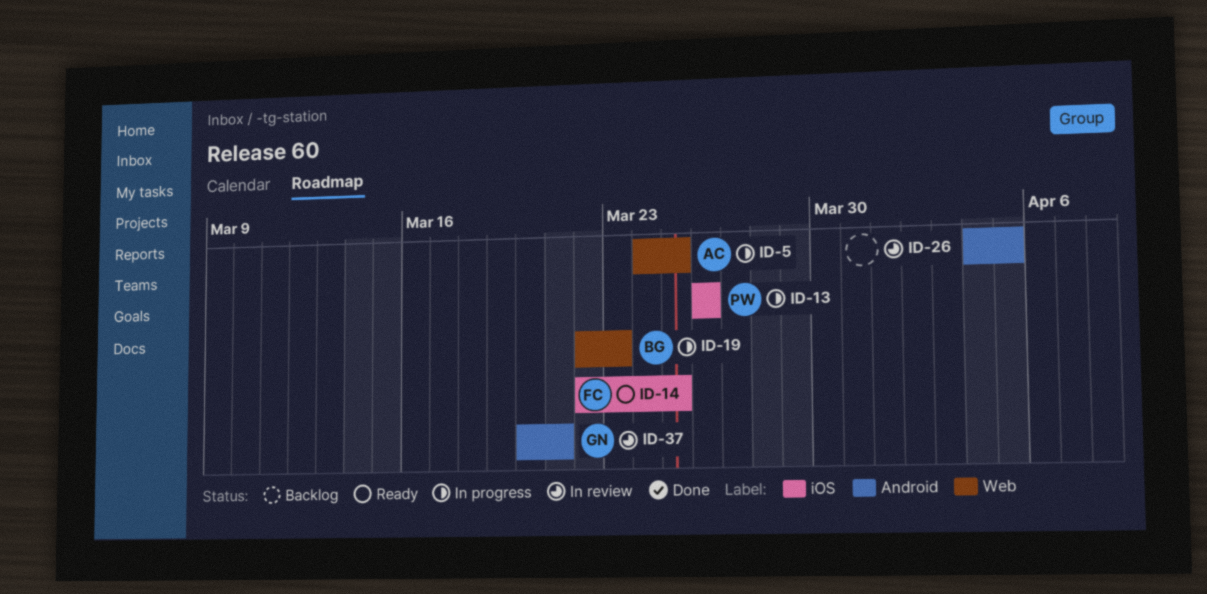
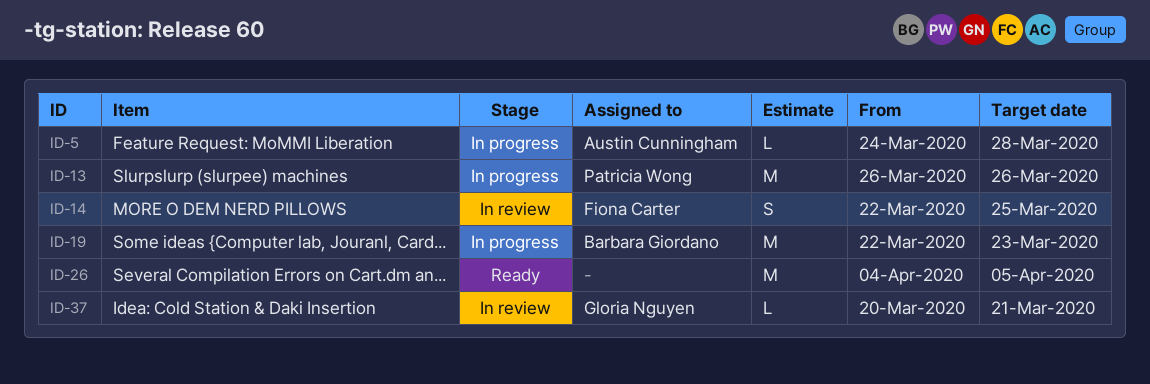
ID-5, due: Mar 25 -> Mar 28
ID-14, status: Ready -> In review
ID-26, status: In review -> Ready

